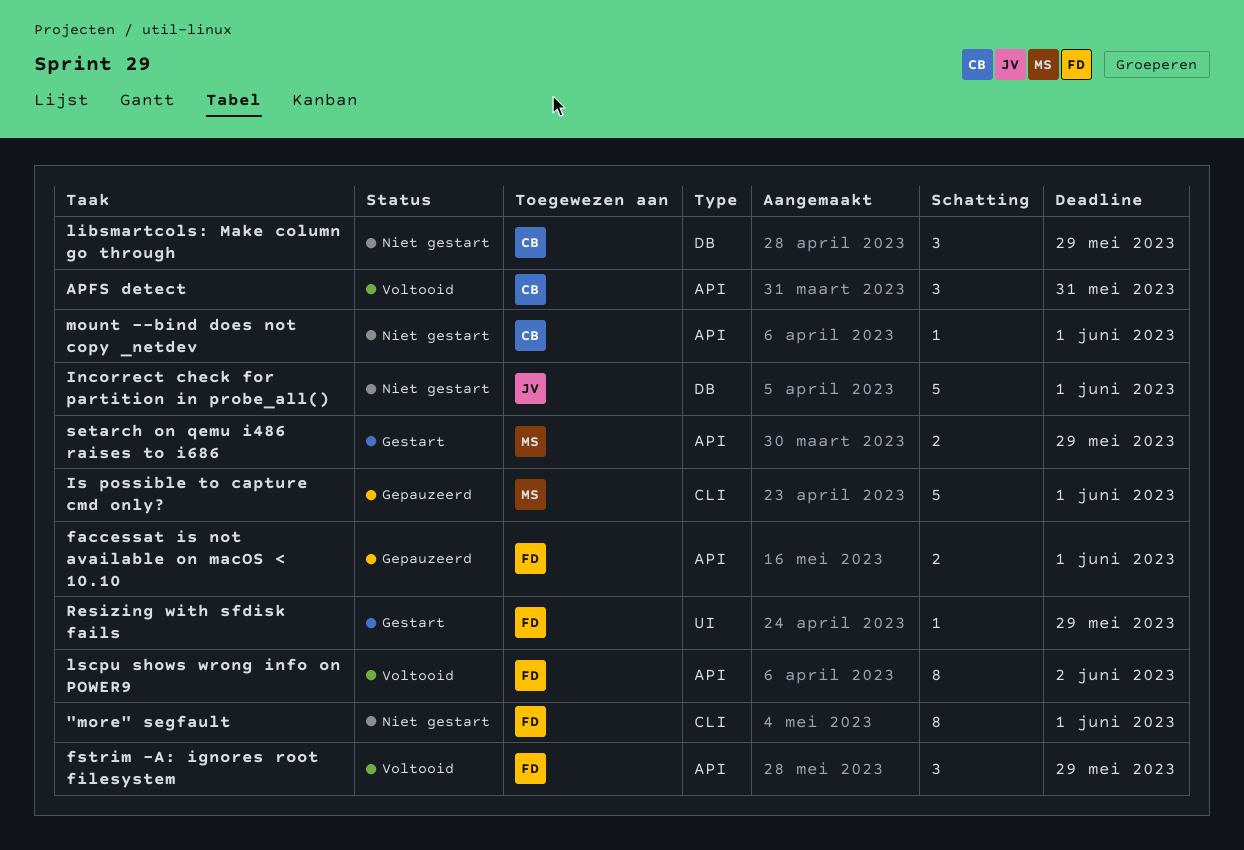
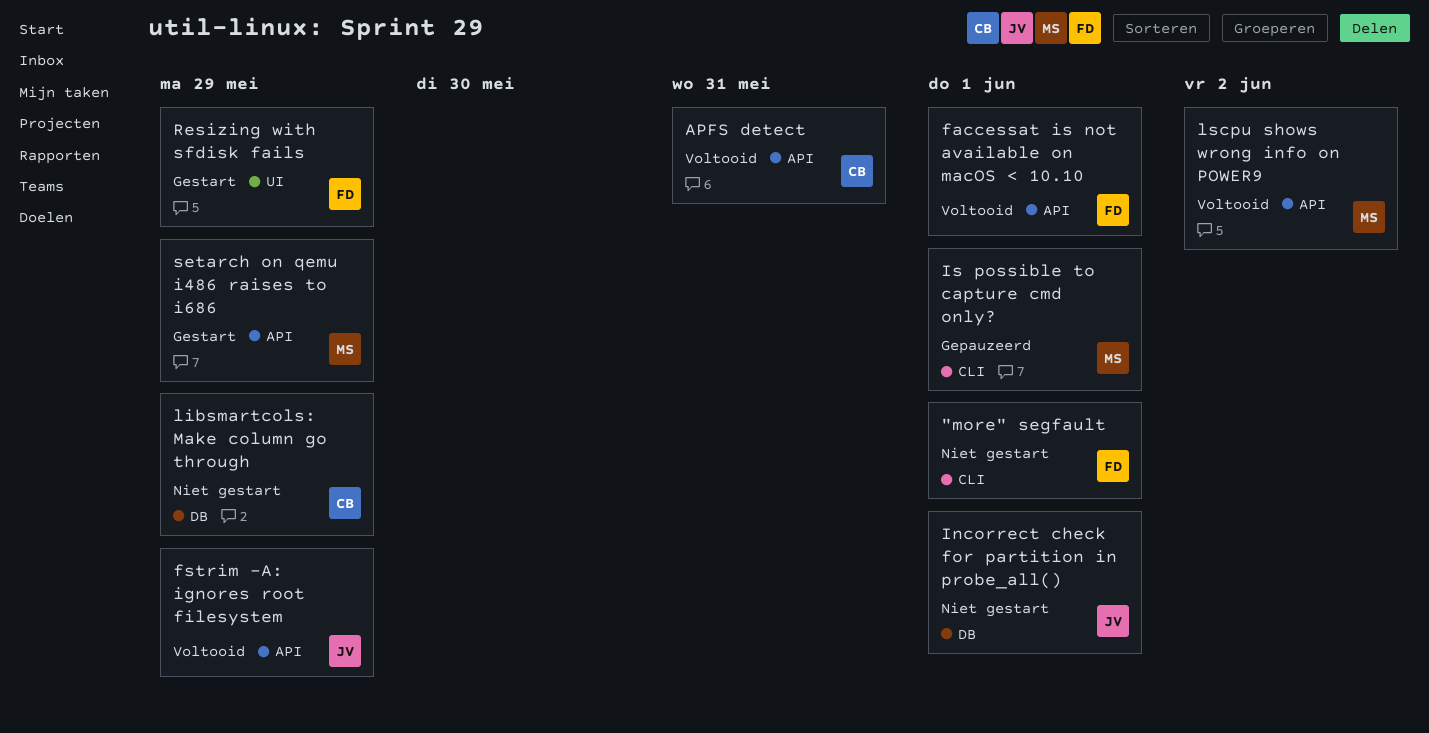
faccessat is not available on macOS < 10.10, status: Gepauzeerd -> Voltooid
fstrim -A: ignores root filesystem, owner: FD -> JV
lscpu shows wrong info on POWER9, owner: FD -> MS
mount --bind does not copy _netdev: present -> none

